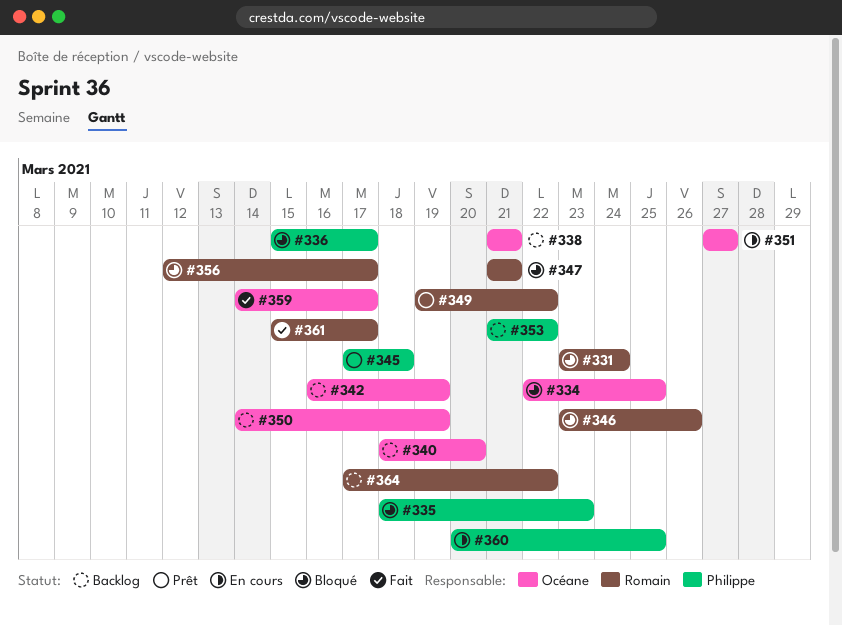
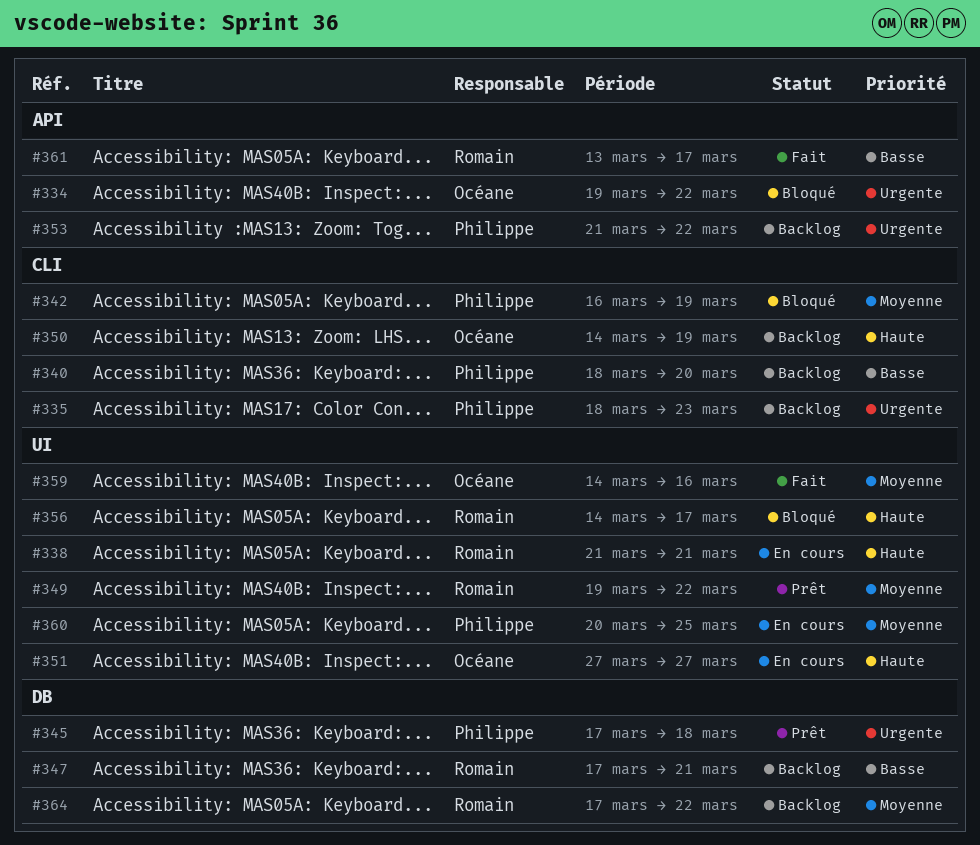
#331: present -> none
#334, start: Mar 22 -> Mar 19
#334, due: Mar 25 -> Mar 22
#335, status: Bloqué -> Backlog
#336: present -> none
#338, status: Backlog -> En cours
#338, owner: Océane -> Romain
#340, owner: Océane -> Philippe
#342, status: Backlog -> Bloqué
#342, owner: Océane -> Philippe
#346: present -> none
#347, status: Bloqué -> Backlog
#347, start: Mar 21 -> Mar 17
#356, start: Mar 12 -> Mar 14
#359, due: Mar 17 -> Mar 16
#361, start: Mar 15 -> Mar 13

